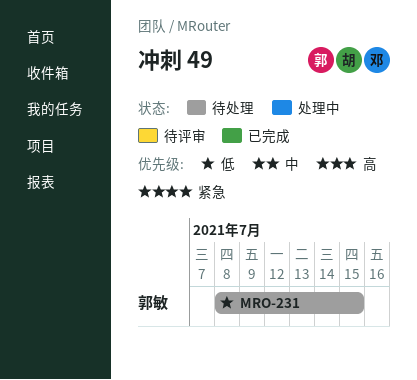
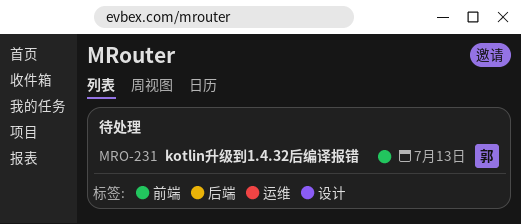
MRO-231, due: Jul 15 -> Jul 13

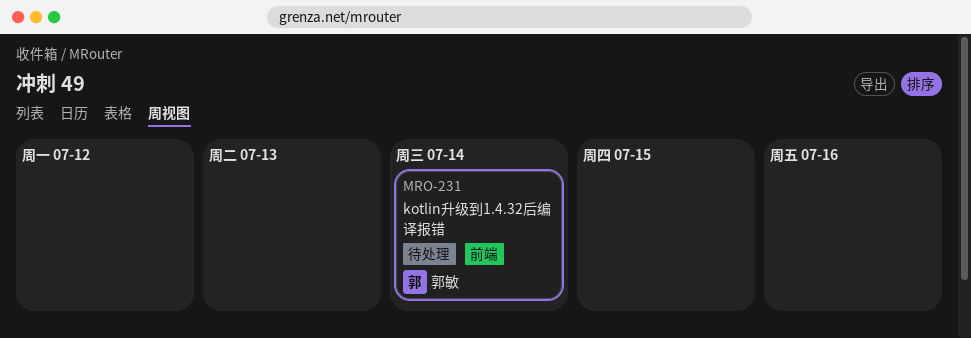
MRO-231, due: Jul 13 -> Jul 14

